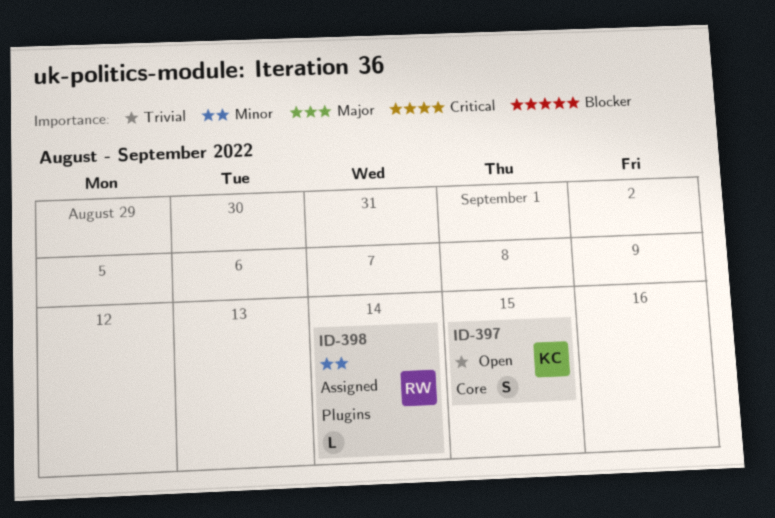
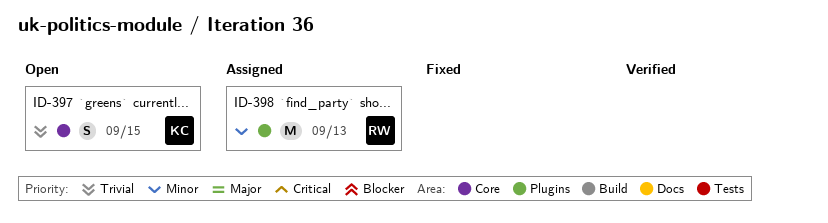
ID-398, estimate: L -> M
ID-398, due: Sep 14 -> Sep 13

